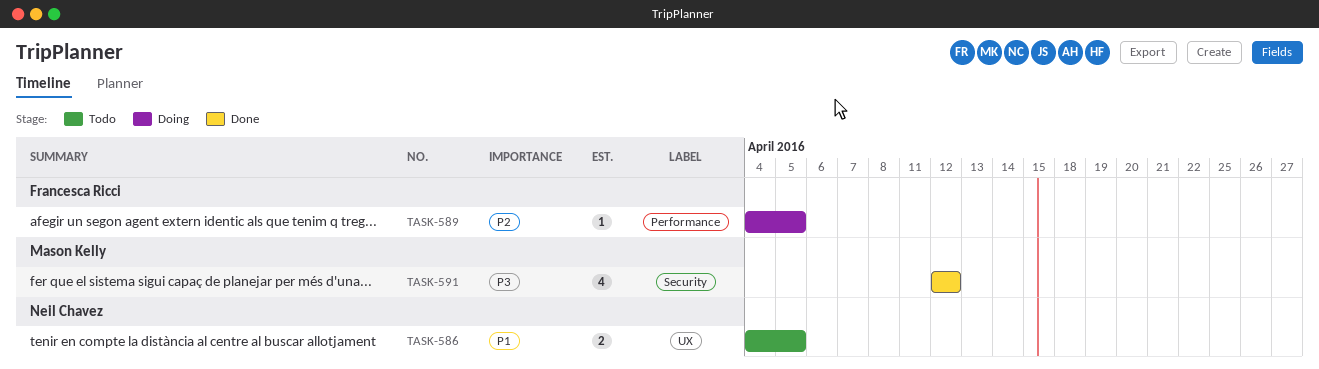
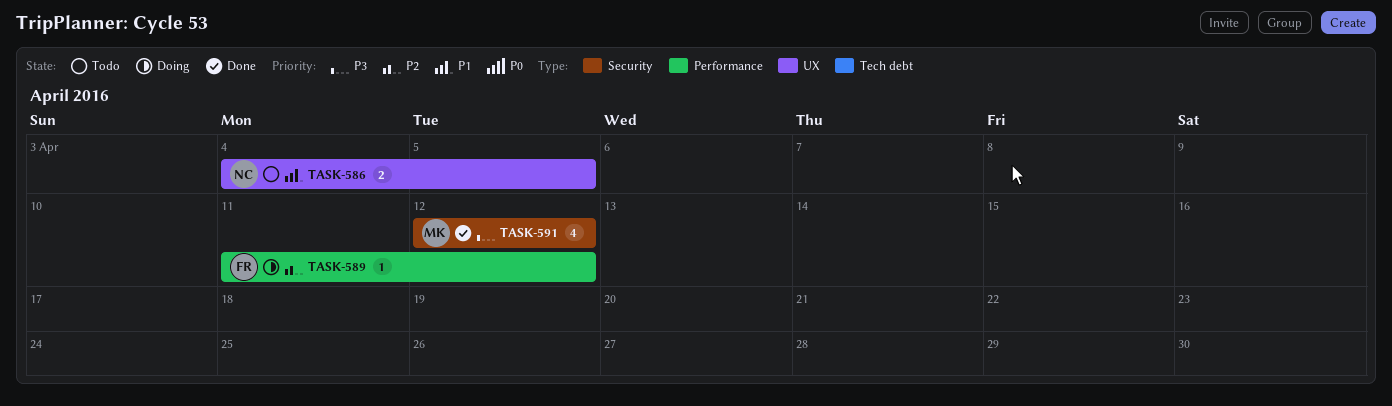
TASK-589, start: Apr 4 -> Apr 11
TASK-589, due: Apr 5 -> Apr 12

